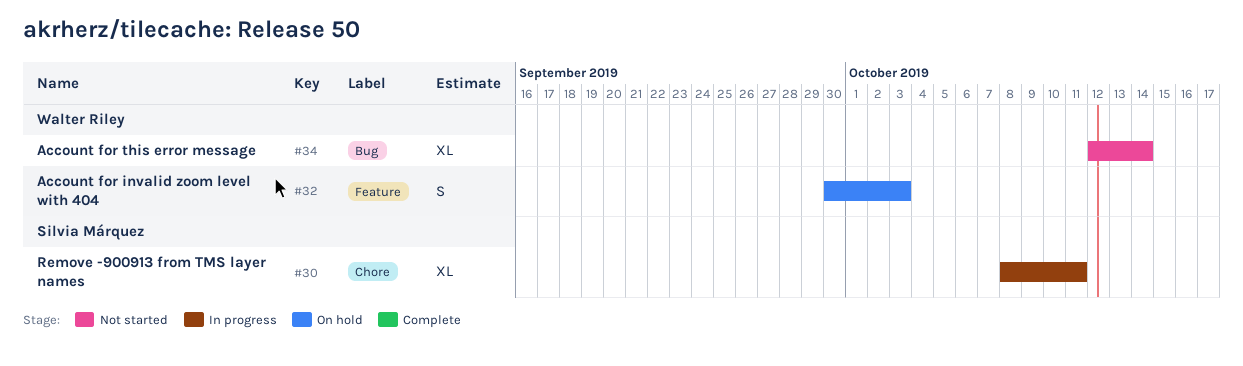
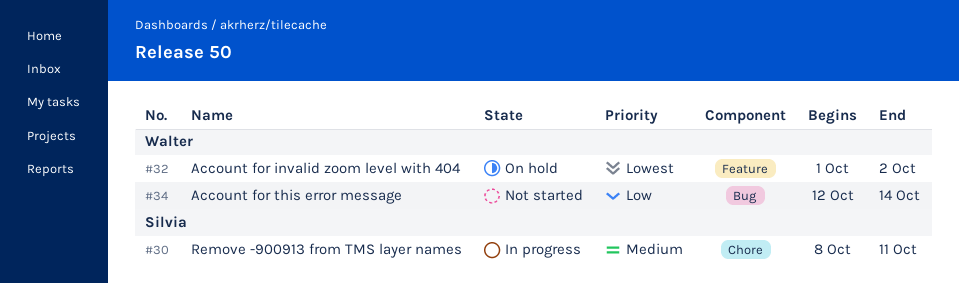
#32, start: Sep 30 -> Oct 1
#32, due: Oct 3 -> Oct 2

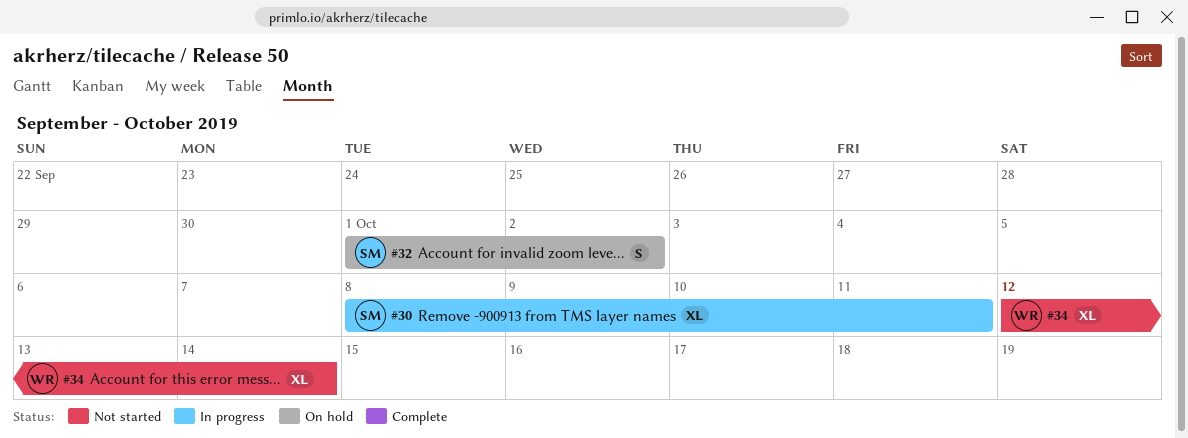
#32, owner: Walter -> Silvia

